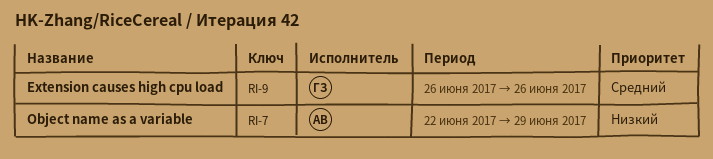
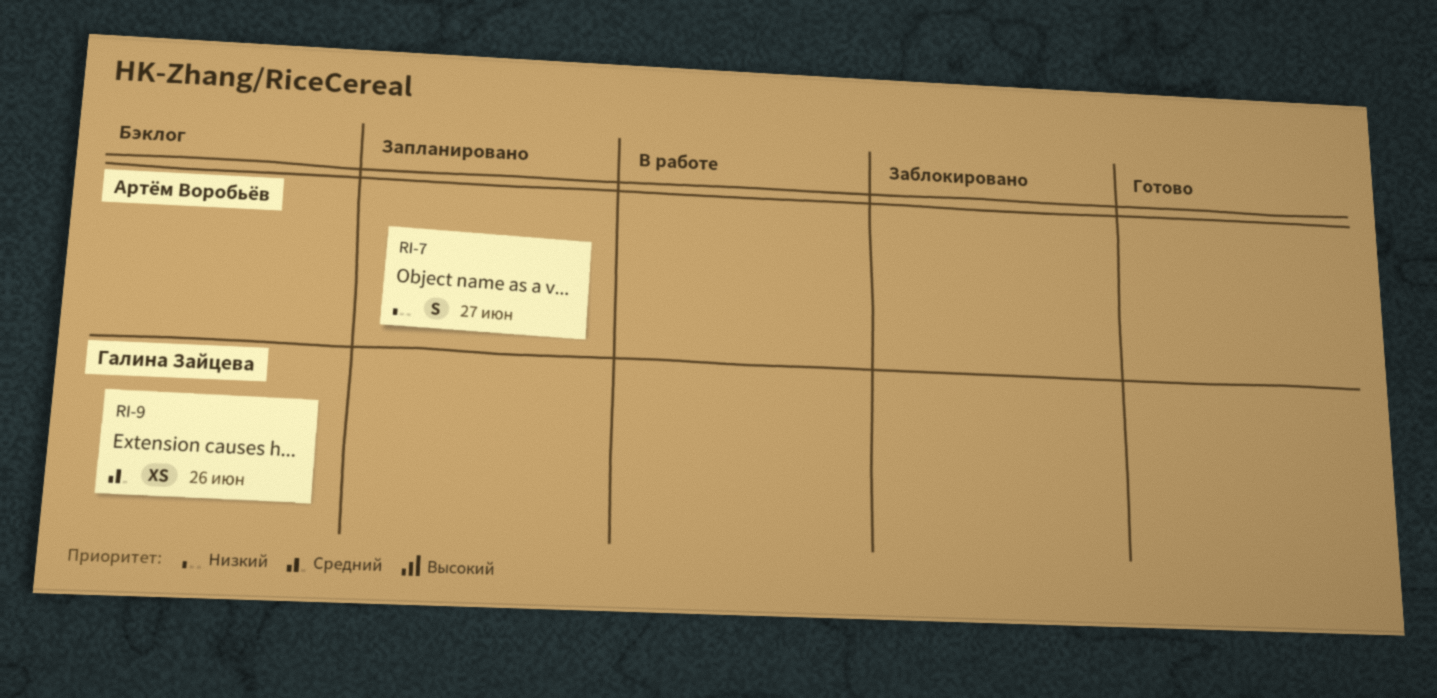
RI-7, due: Jun 29 -> Jun 27

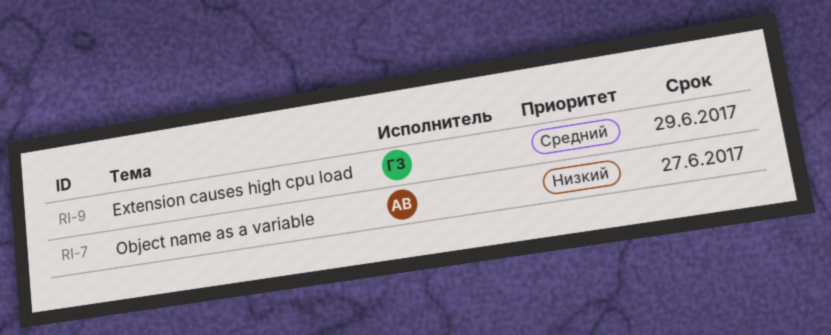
RI-9, due: Jun 26 -> Jun 29

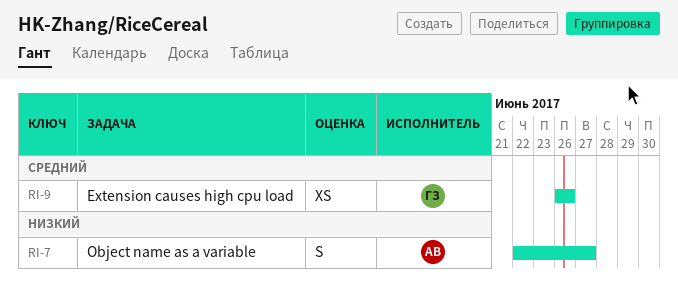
RI-9, due: Jun 29 -> Jun 26

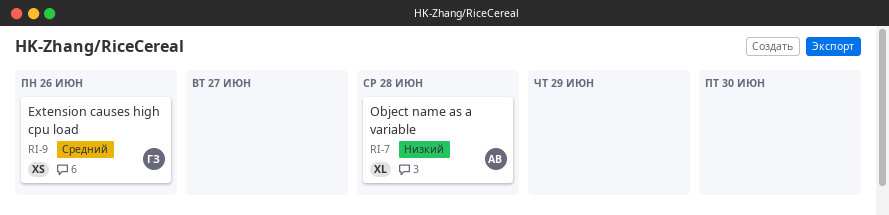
RI-7, estimate: S -> XL
RI-7, due: Jun 27 -> Jun 28

